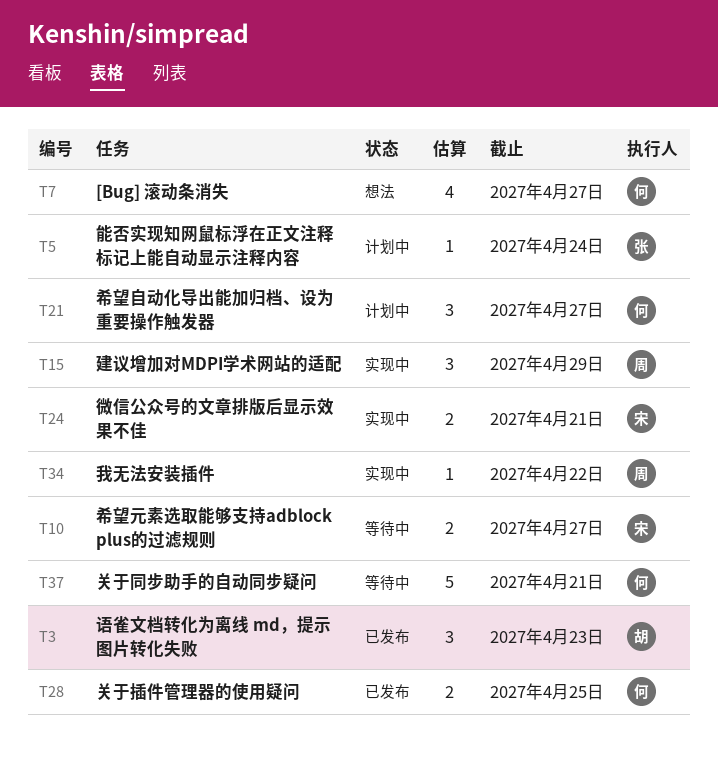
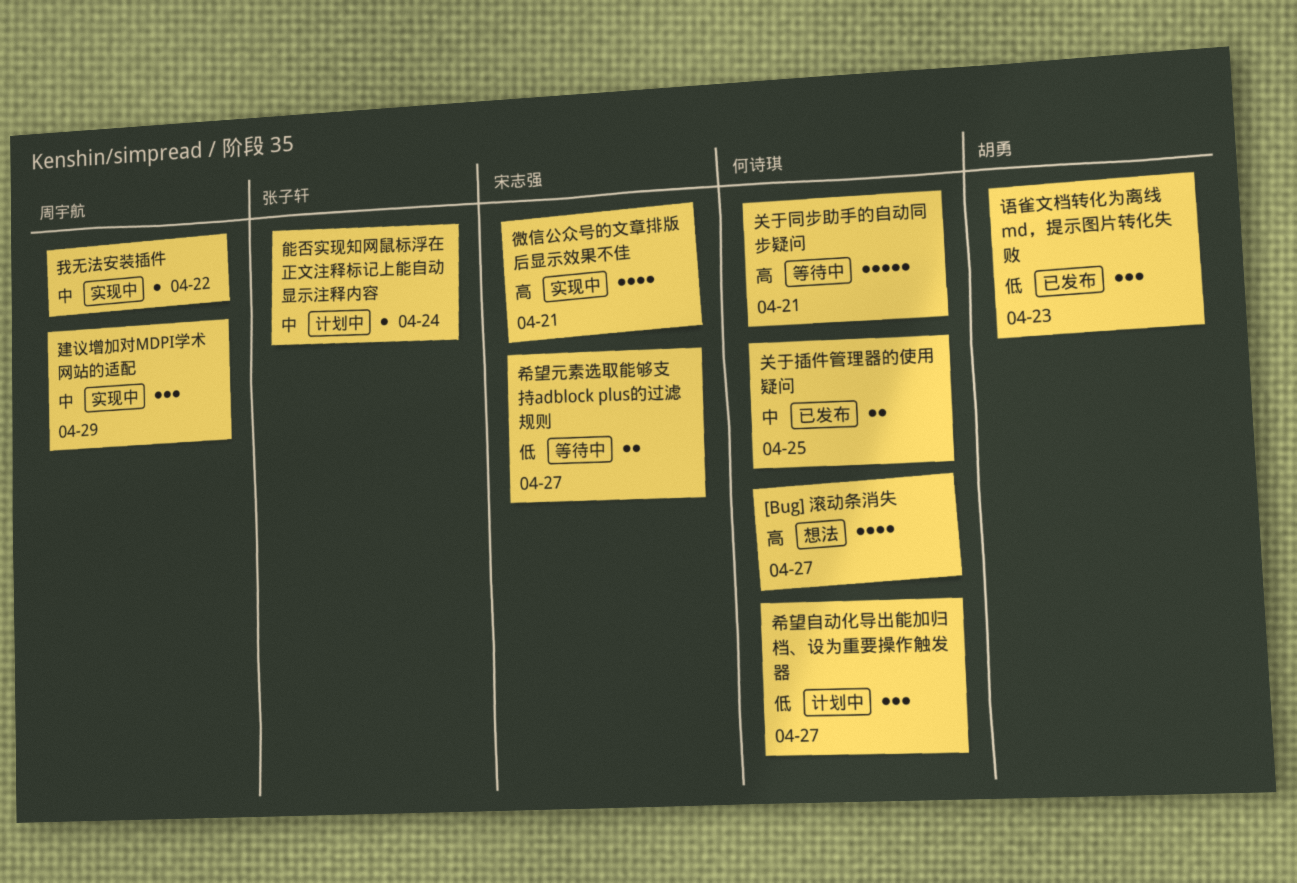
微信公众号的文章排版后显示效果不佳, estimate: 2 -> 4

